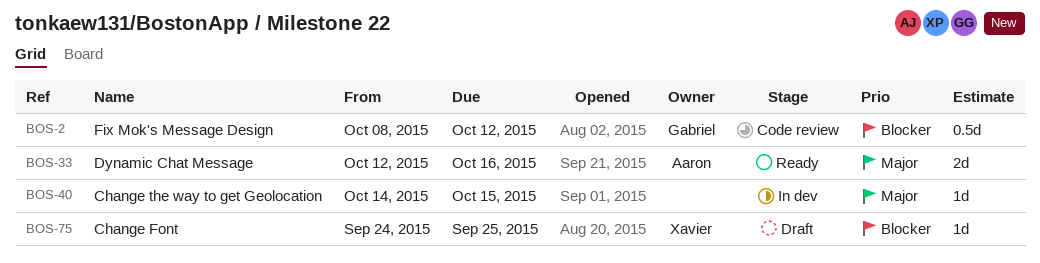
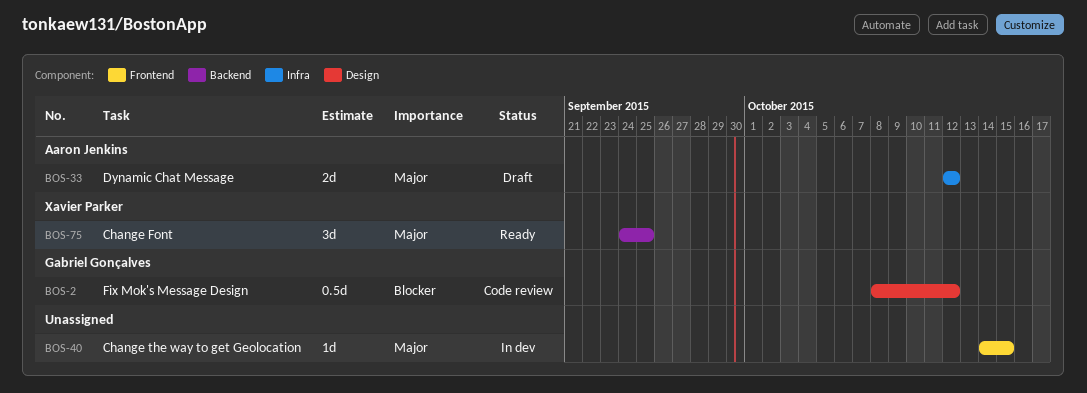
BOS-33, status: Ready -> Draft
BOS-33, due: Oct 16 -> Oct 12
BOS-75, status: Draft -> Ready
BOS-75, priority: Blocker -> Major
BOS-75, estimate: 1d -> 3d

